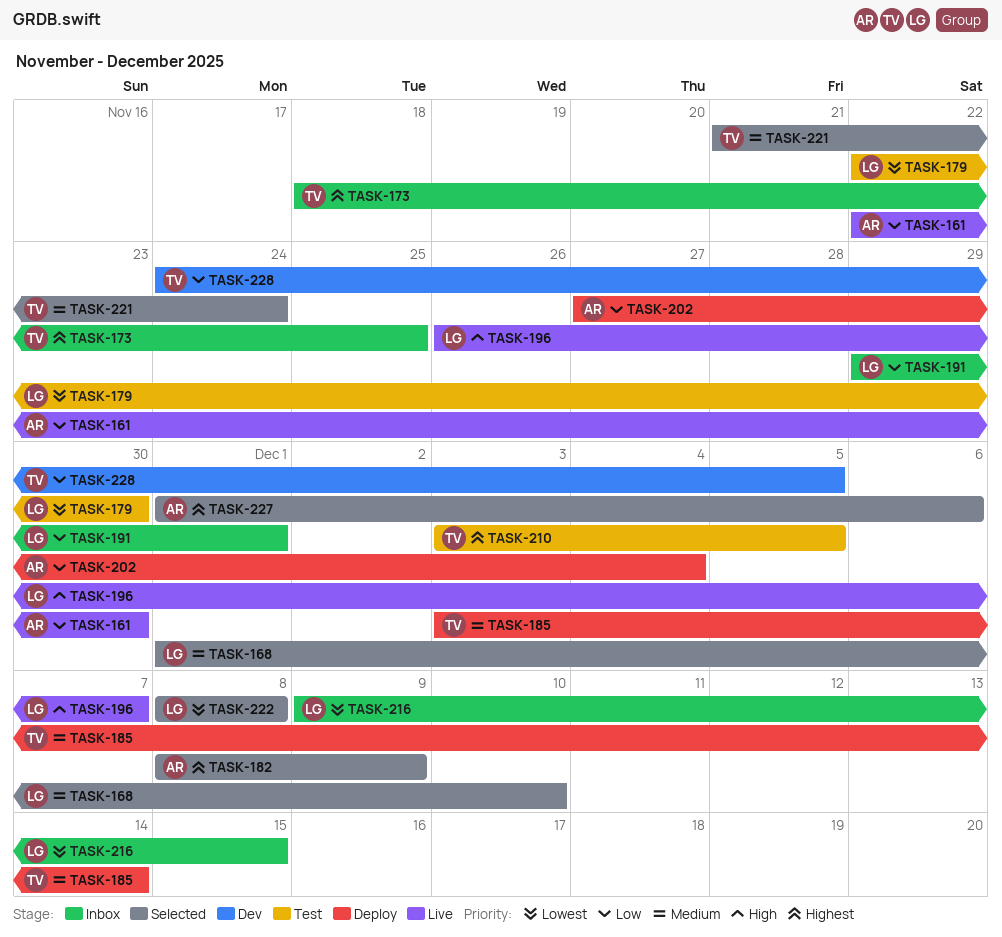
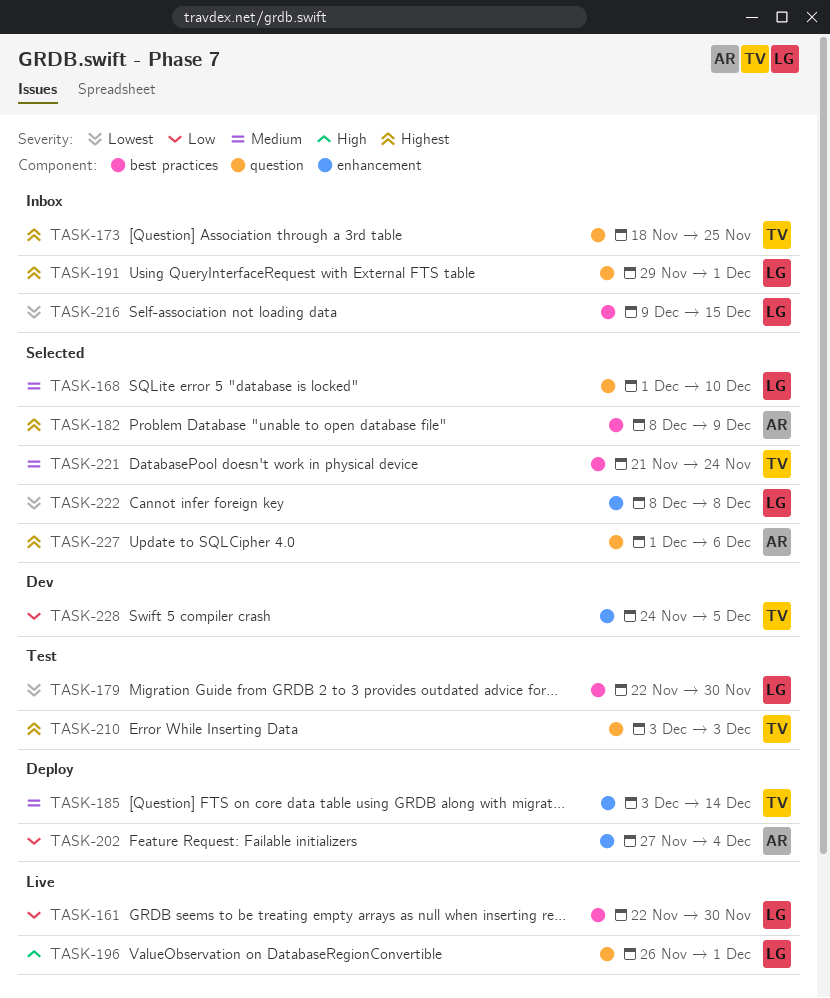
TASK-161, owner: AR -> LG
TASK-191, priority: Low -> Highest
TASK-196, due: Dec 7 -> Dec 1
TASK-210, due: Dec 5 -> Dec 3

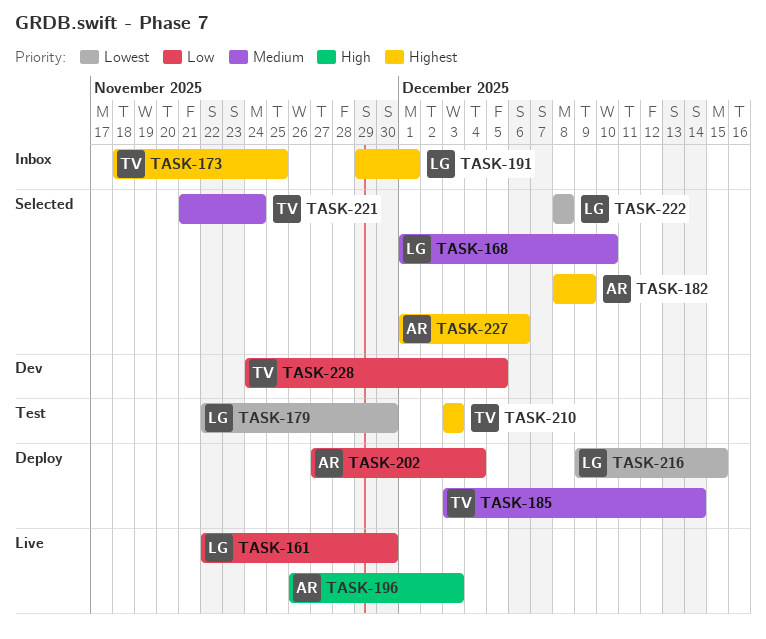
TASK-196, owner: LG -> AR
TASK-196, due: Dec 1 -> Dec 3
TASK-216, status: Inbox -> Deploy

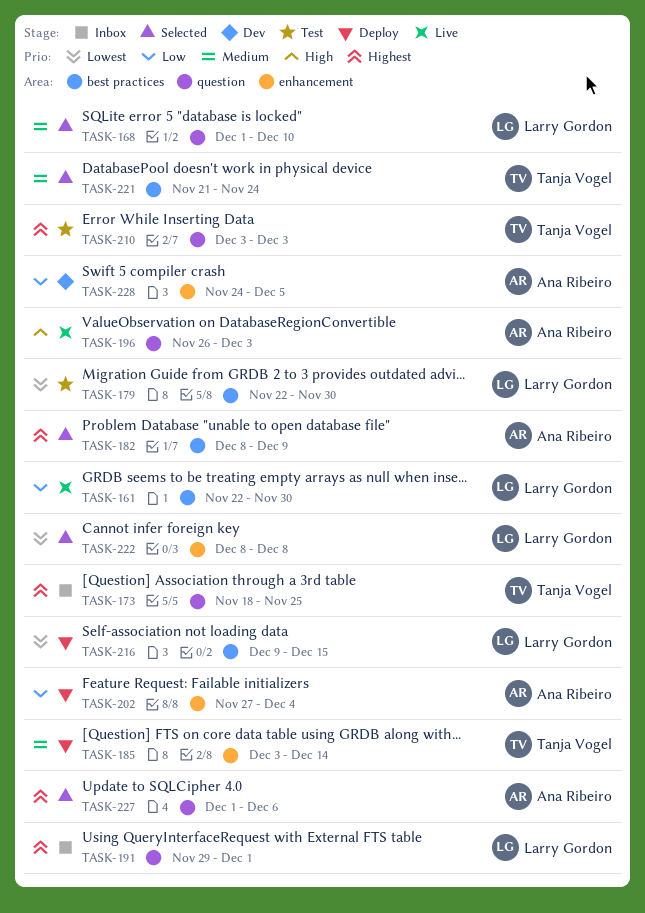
TASK-228, owner: Tanja Vogel -> Ana Ribeiro

